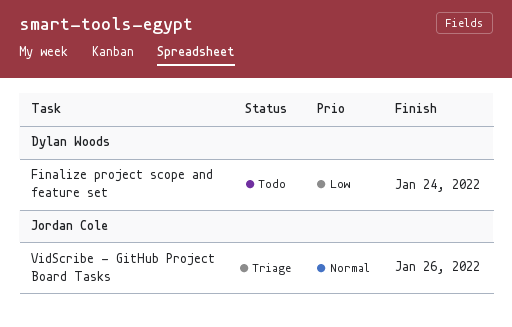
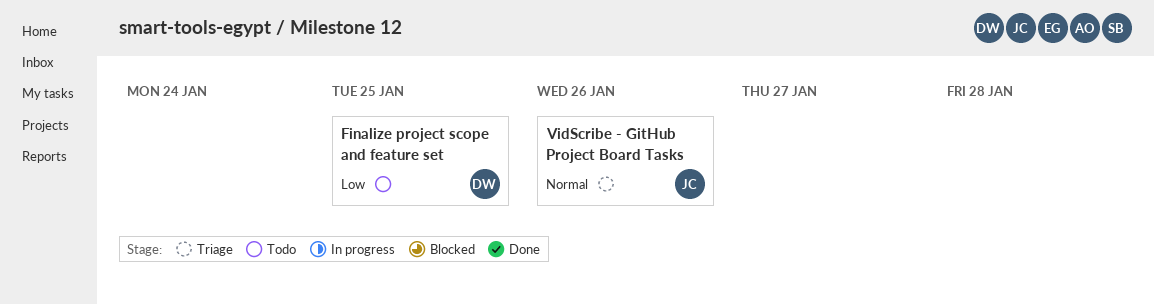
Finalize project scope and feature set, due: Jan 24 -> Jan 25

